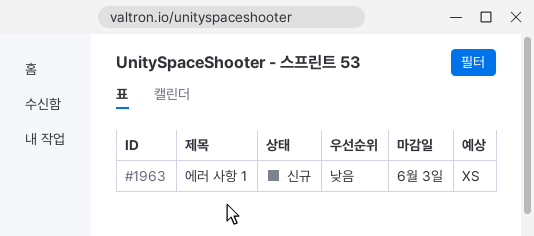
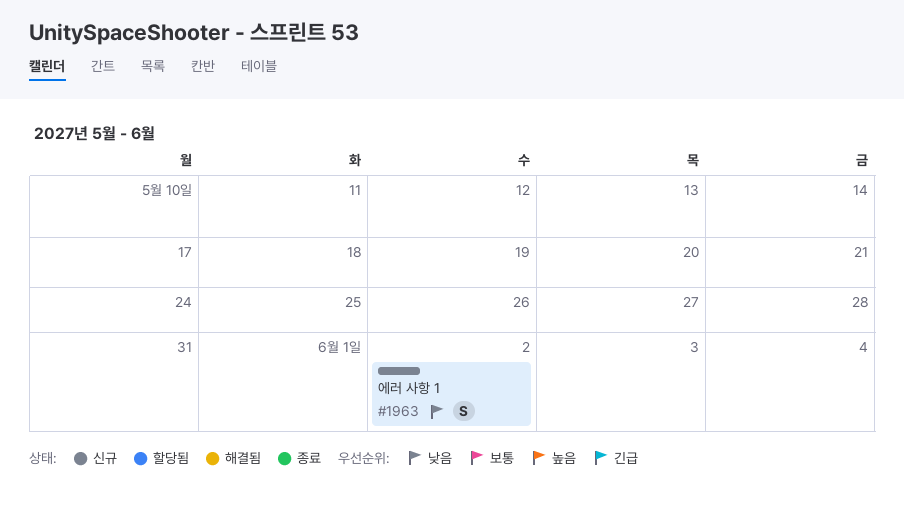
#1963, estimate: XS -> S
#1963, due: Jun 3 -> Jun 2

